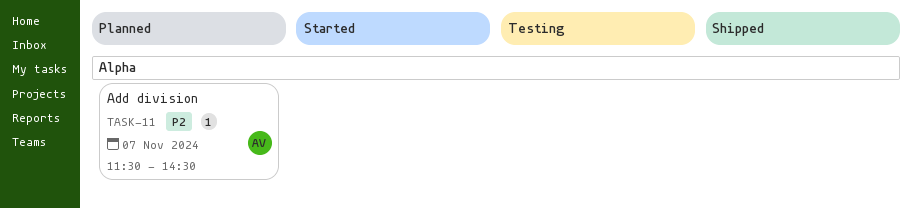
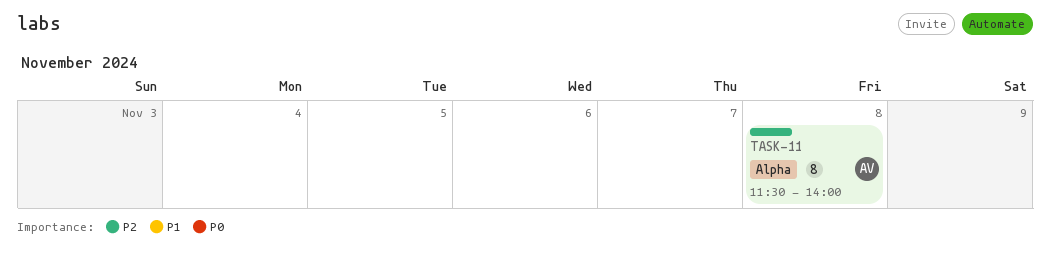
TASK-11, estimate: 1 -> 8
TASK-11, day: Nov 7 -> Nov 8
TASK-11, ends: 14:30 -> 14:00

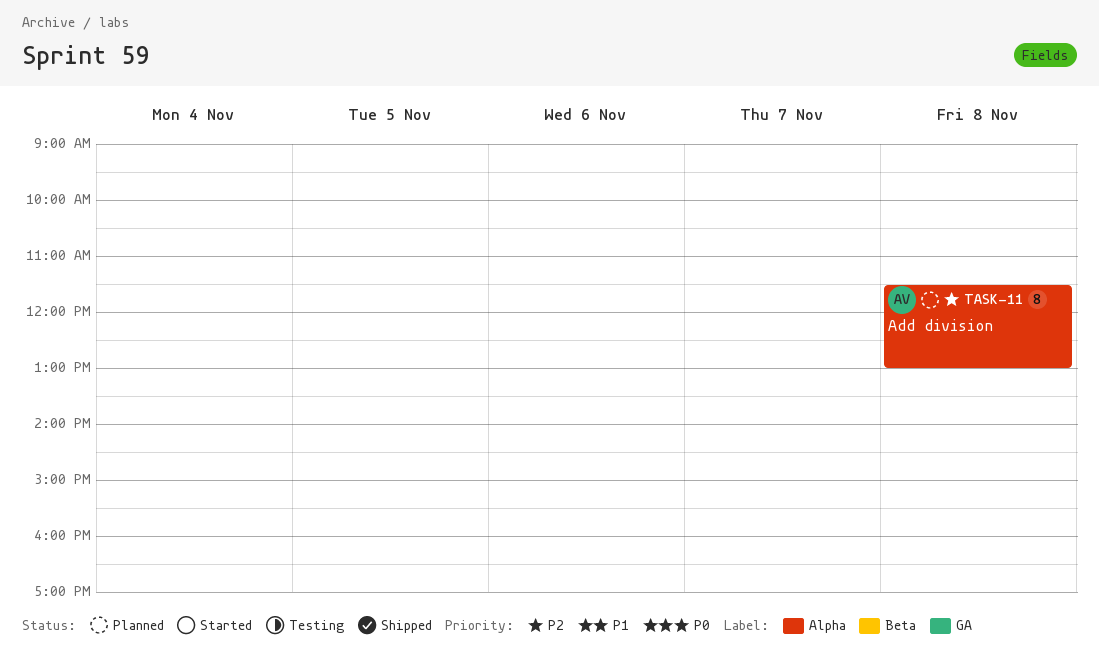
TASK-11, ends: 14:00 -> 13:00

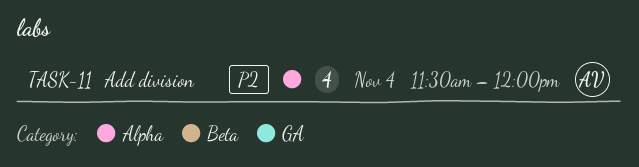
TASK-11, estimate: 8 -> 4
TASK-11, day: Nov 8 -> Nov 4
TASK-11, ends: 13:00 -> 12:00

